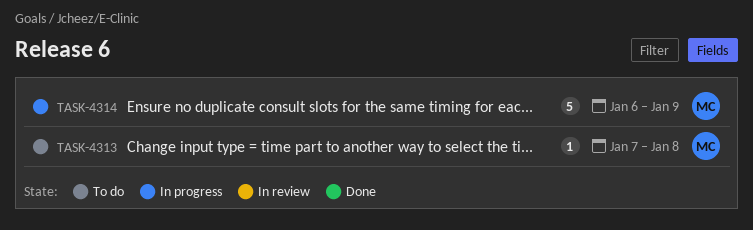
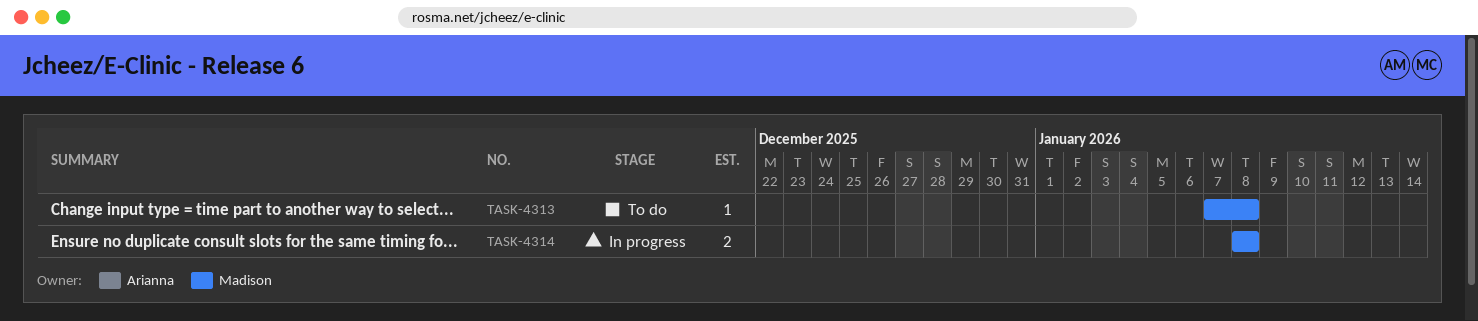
TASK-4314, estimate: 5 -> 2
TASK-4314, start: Jan 6 -> Jan 8
TASK-4314, due: Jan 9 -> Jan 8

